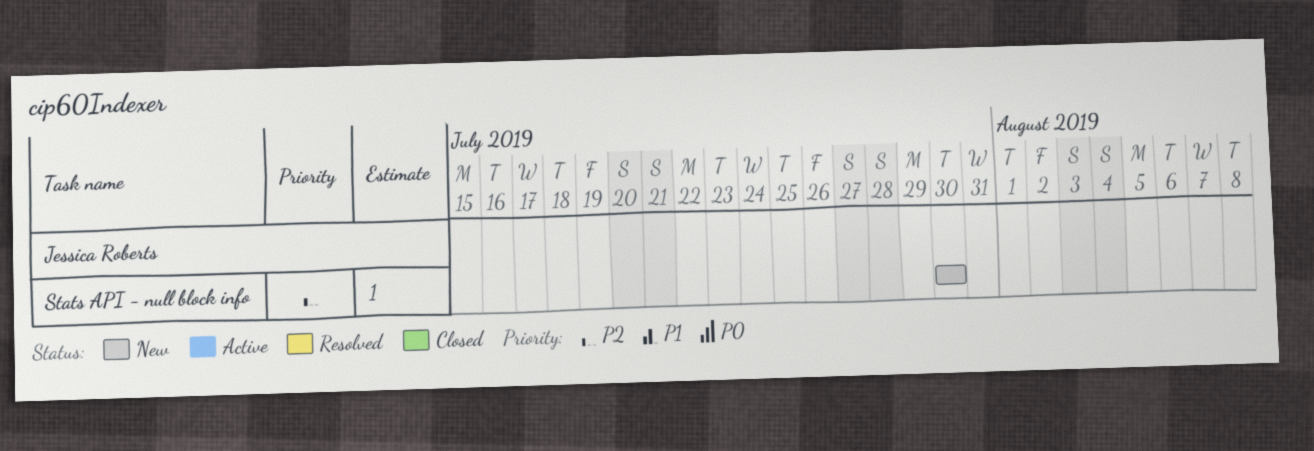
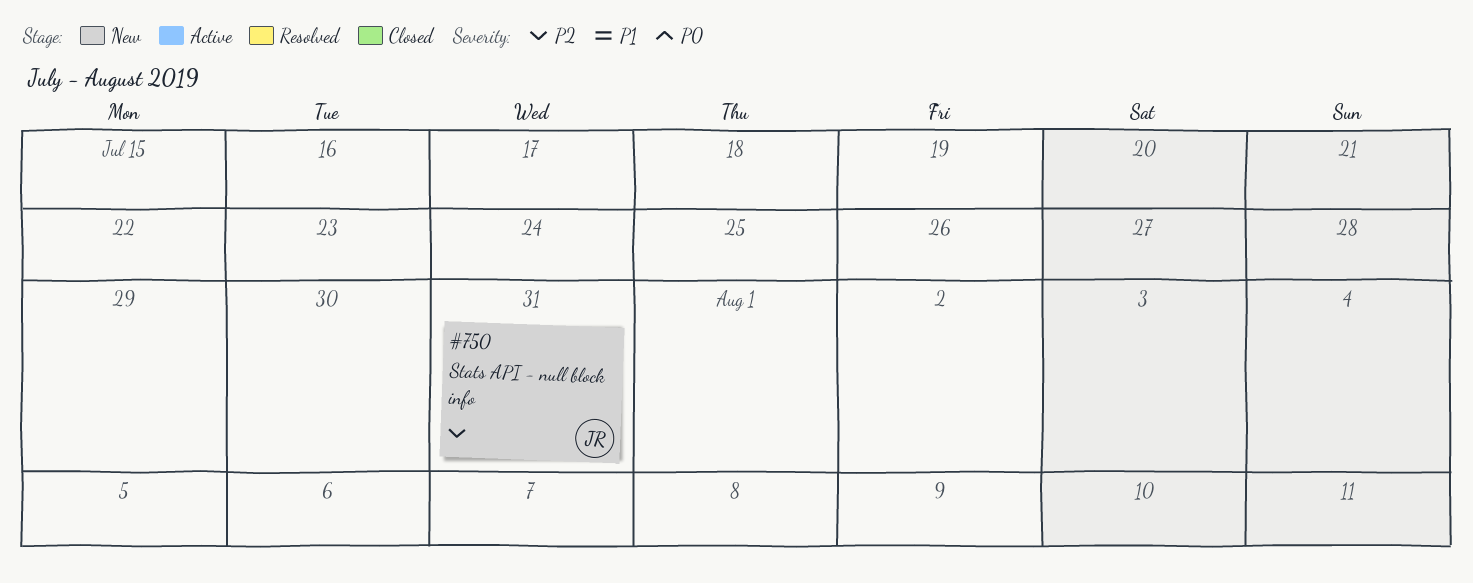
Stats API - null block info, due: Jul 30 -> Jul 31

